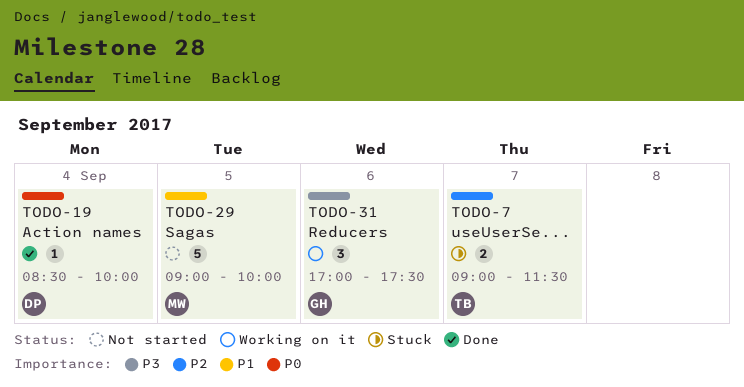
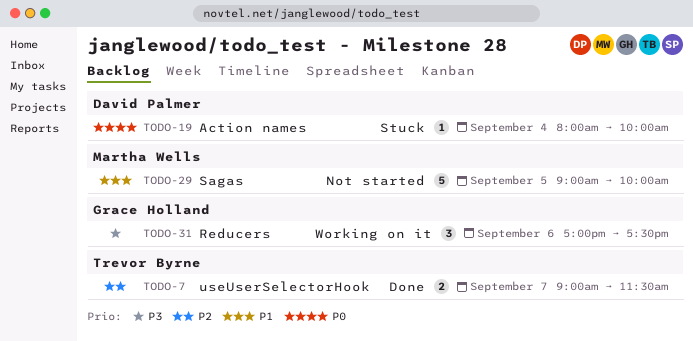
TODO-7, status: Stuck -> Done
TODO-19, status: Done -> Stuck
TODO-19, begins: 08:30 -> 08:00

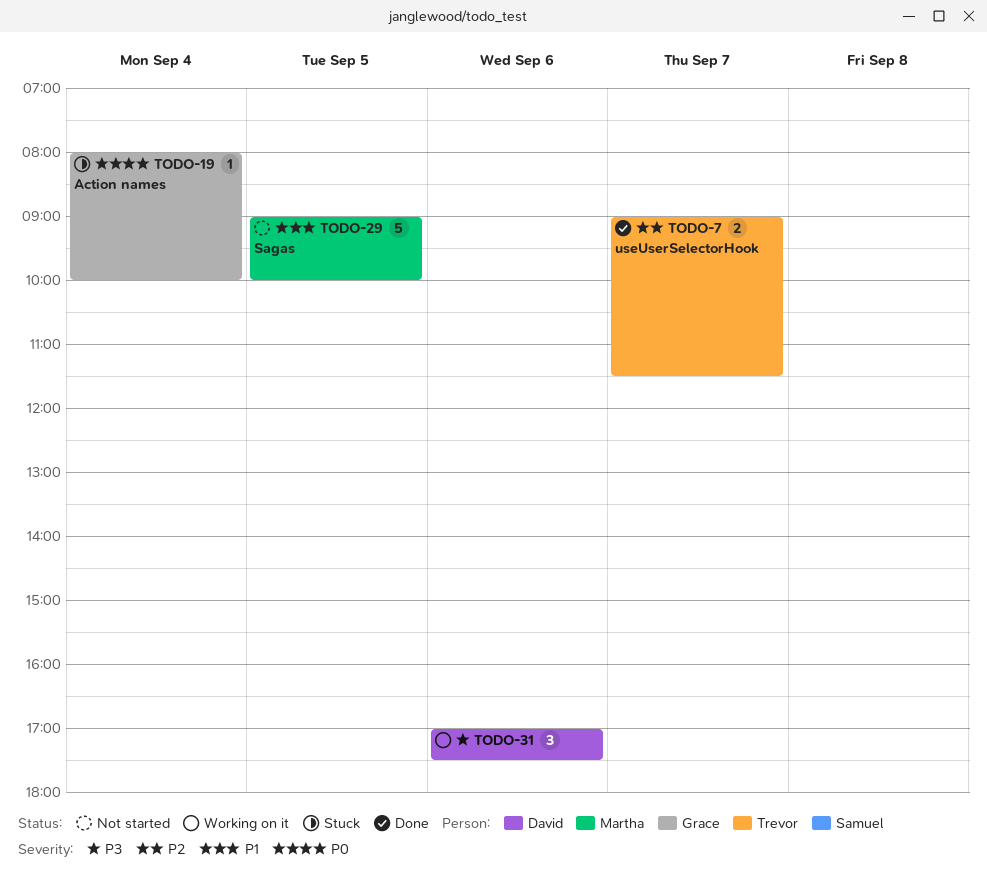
TODO-19, owner: David Palmer -> Grace Holland
TODO-31, owner: Grace Holland -> David Palmer

